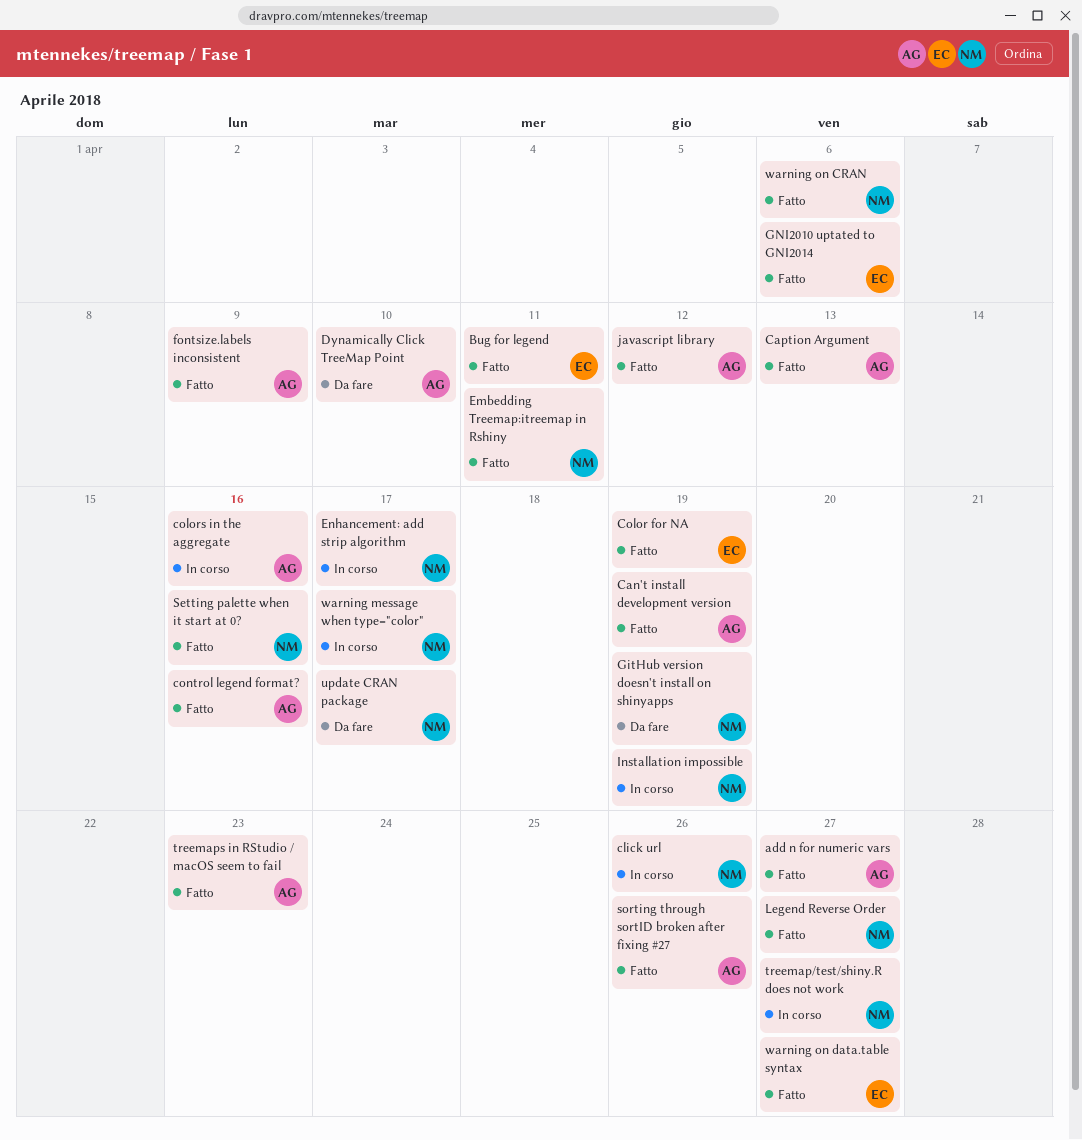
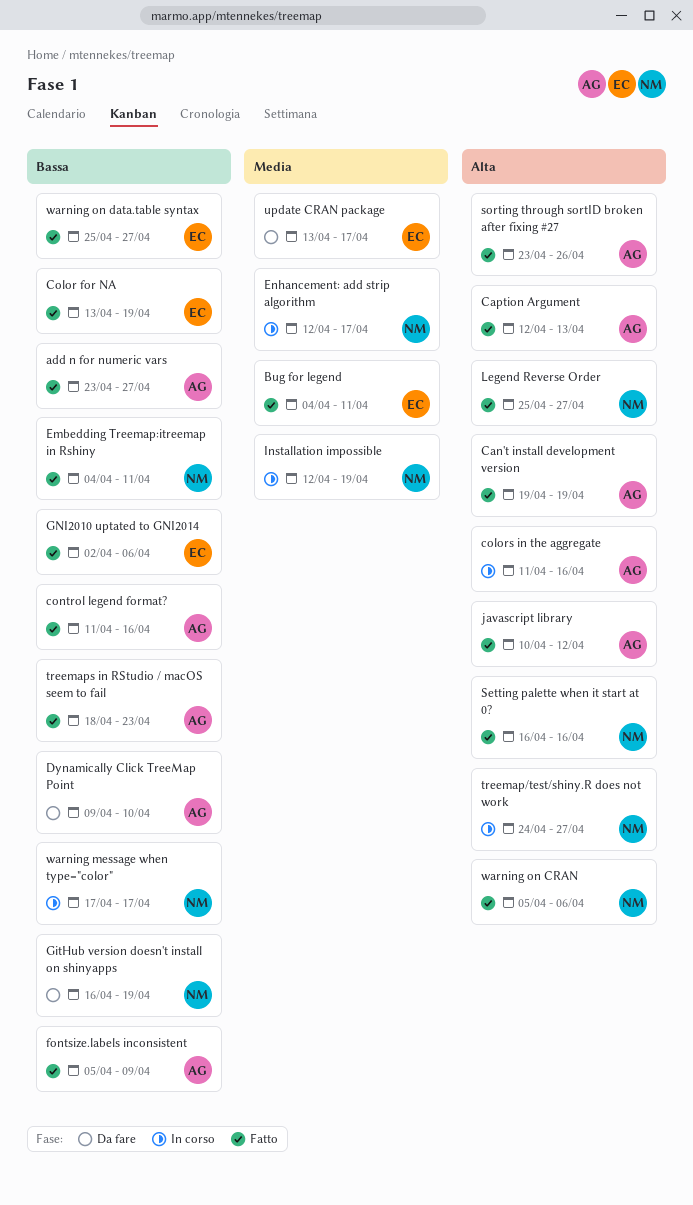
click url: present -> none
update CRAN package, owner: NM -> EC

